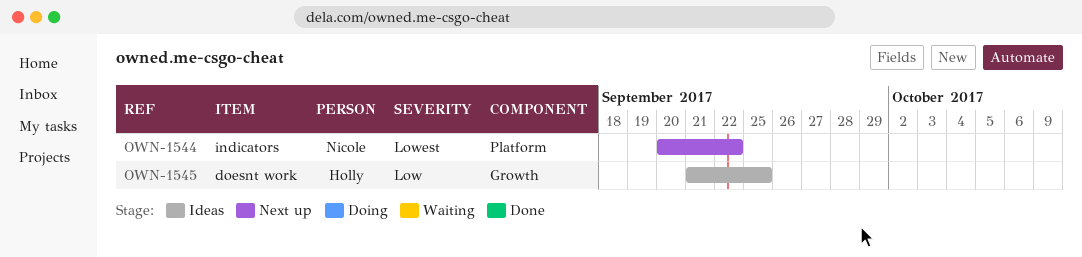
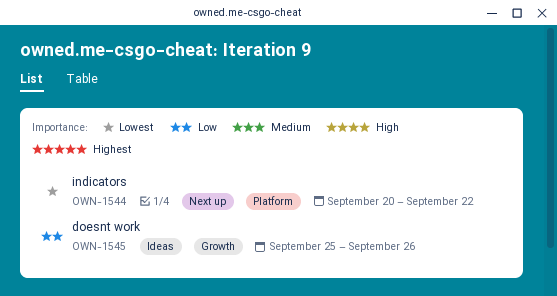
OWN-1545, start: Sep 21 -> Sep 25
OWN-1545, due: Sep 25 -> Sep 26

